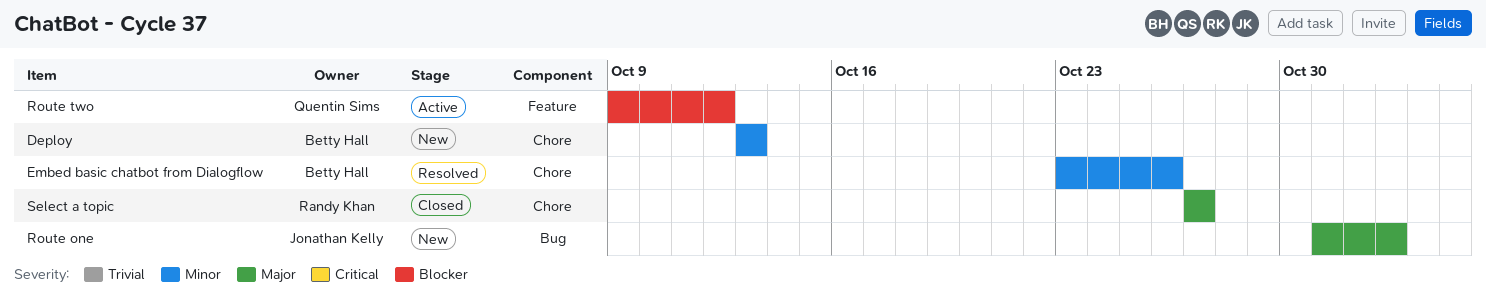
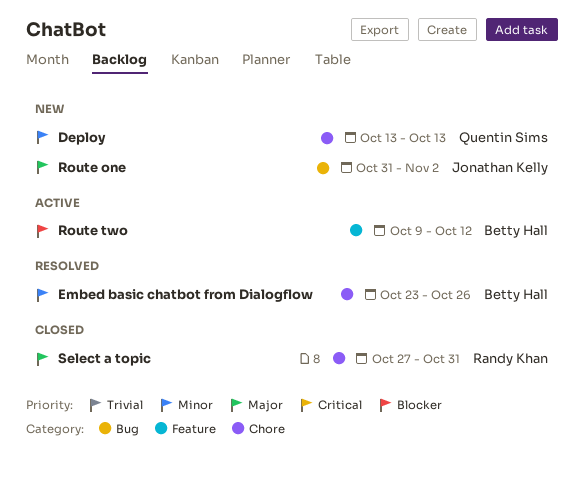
Deploy, owner: Betty Hall -> Quentin Sims
Route two, owner: Quentin Sims -> Betty Hall
Select a topic, due: Oct 27 -> Oct 31

